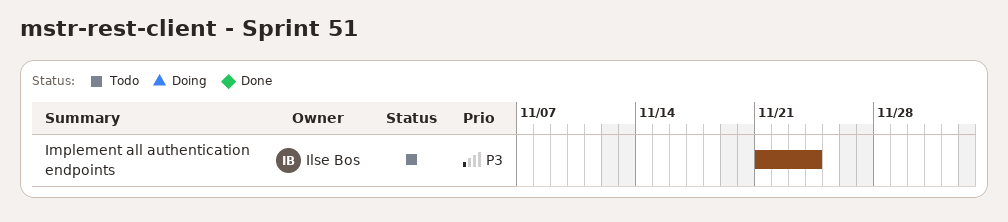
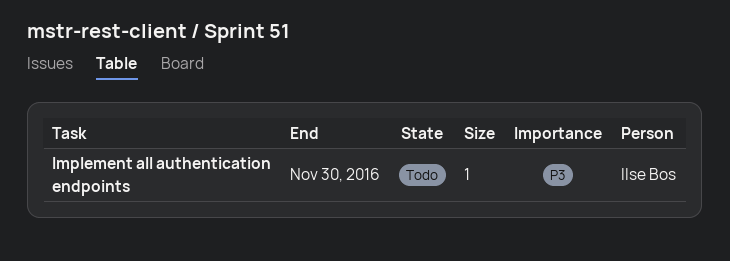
Implement all authentication endpoints, due: Nov 24 -> Nov 30

